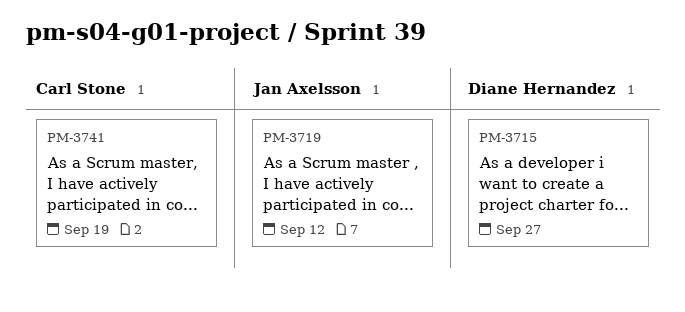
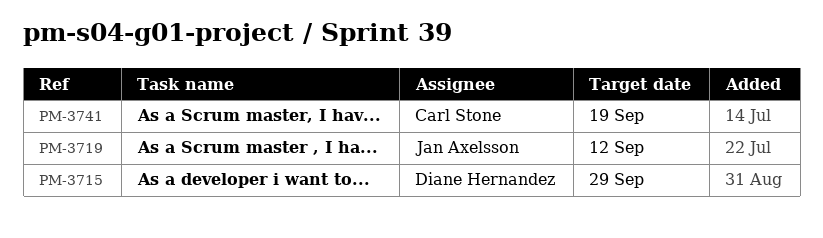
PM-3715, due: Sep 27 -> Sep 29

